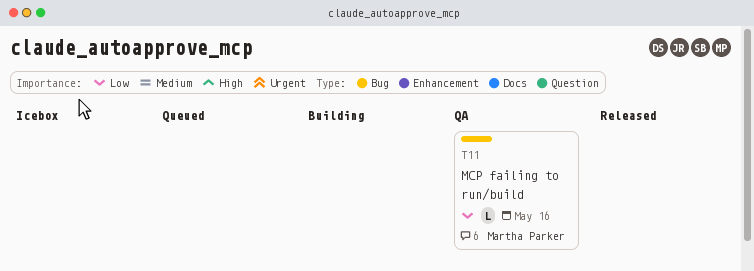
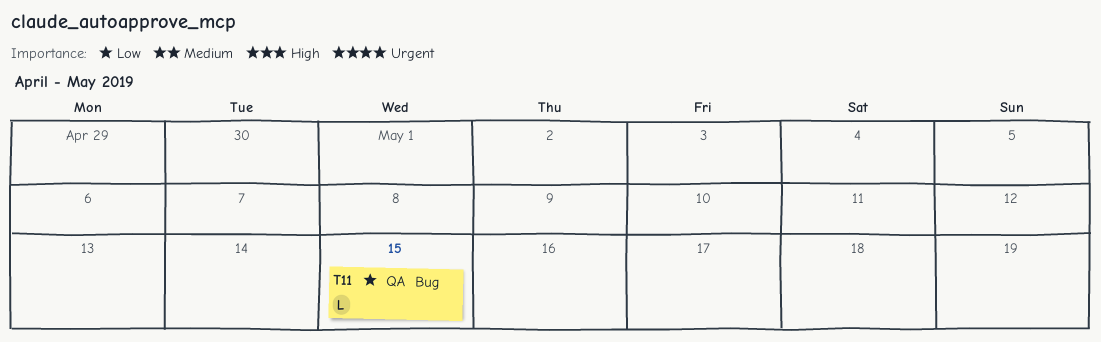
T11, due: May 16 -> May 15

